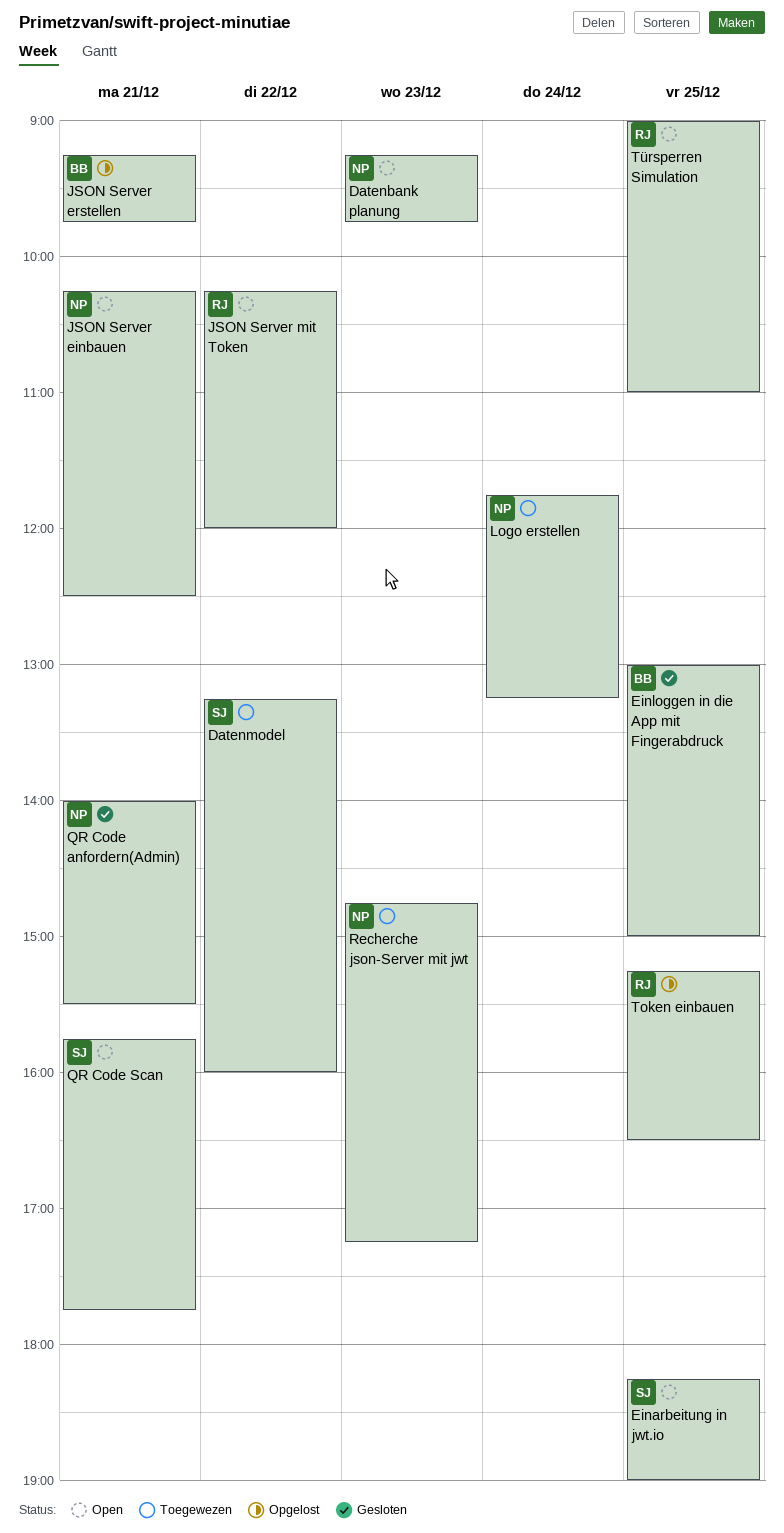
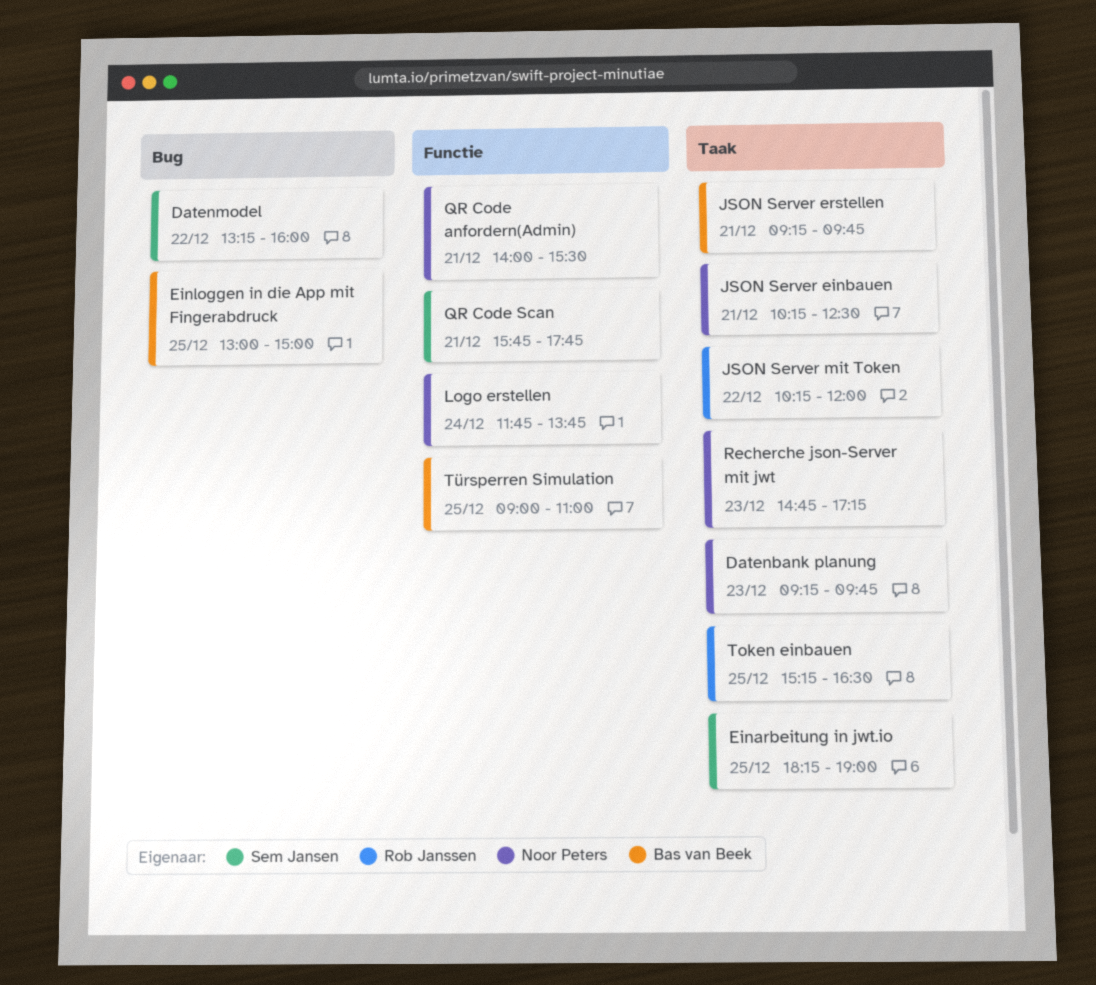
Logo erstellen, ends: 13:15 -> 13:45
Türsperren Simulation, owner: Rob Janssen -> Bas van Beek

